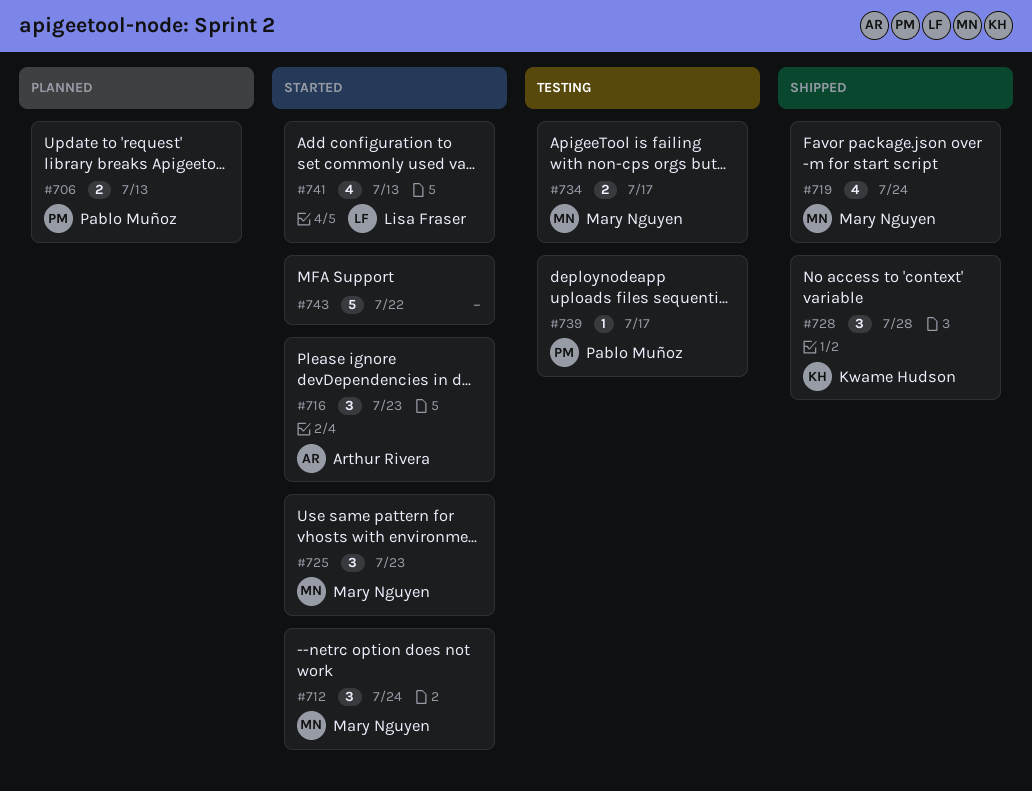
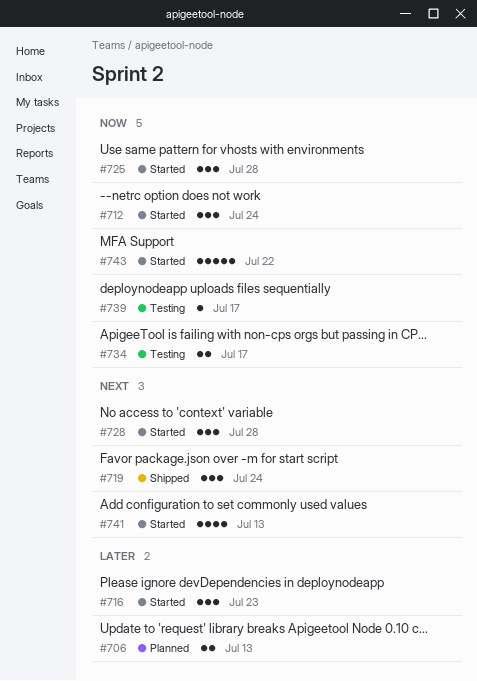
#719, estimate: 4 -> 3
#725, due: Jul 23 -> Jul 28
#728, status: Shipped -> Started

